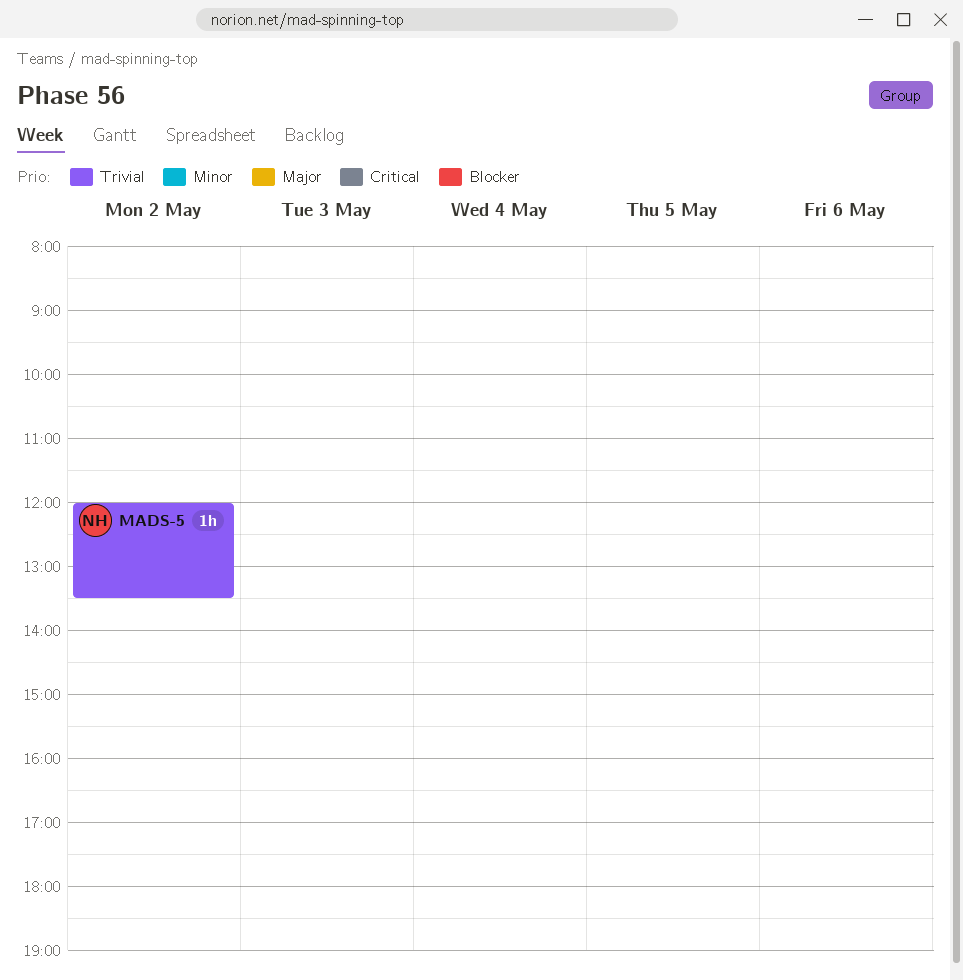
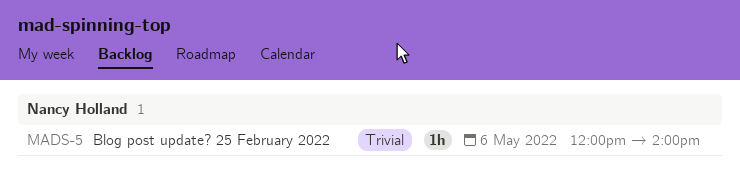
MADS-5, day: May 2 -> May 6
MADS-5, ends: 13:30 -> 14:00

